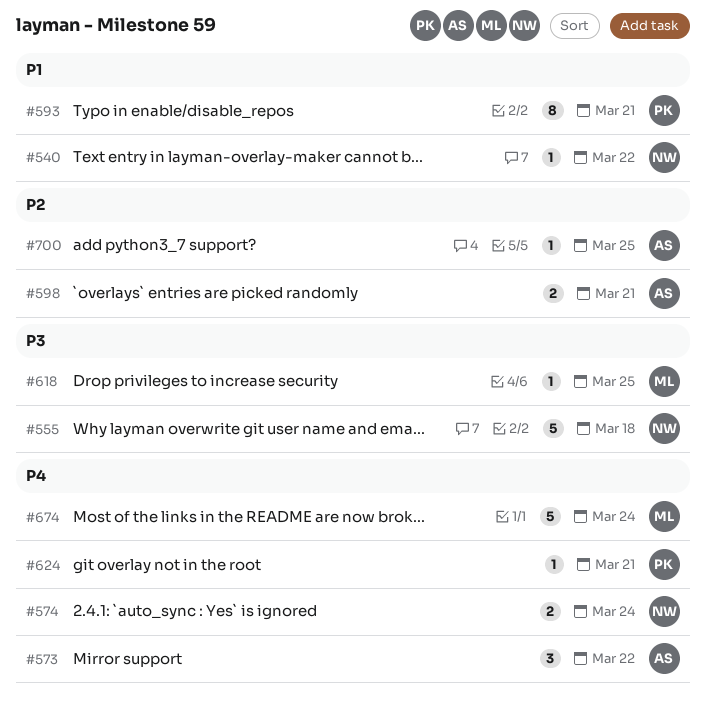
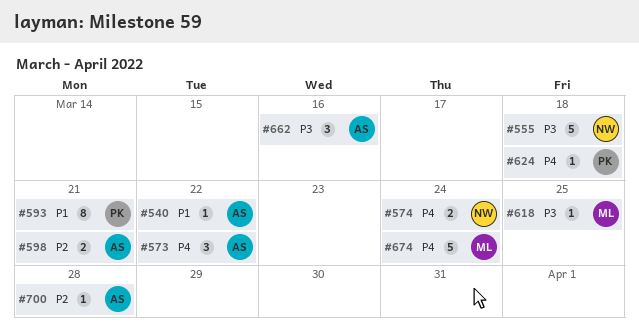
#540, owner: NW -> AS
#624, due: Mar 21 -> Mar 18
#662: none -> present
#700, due: Mar 25 -> Mar 28

